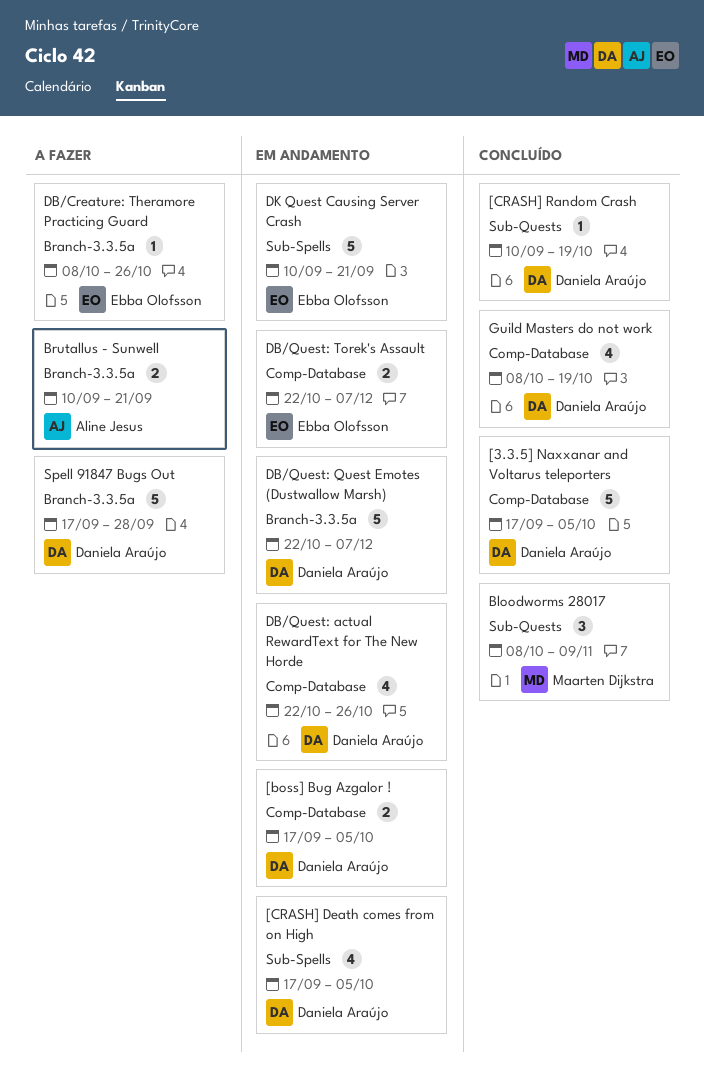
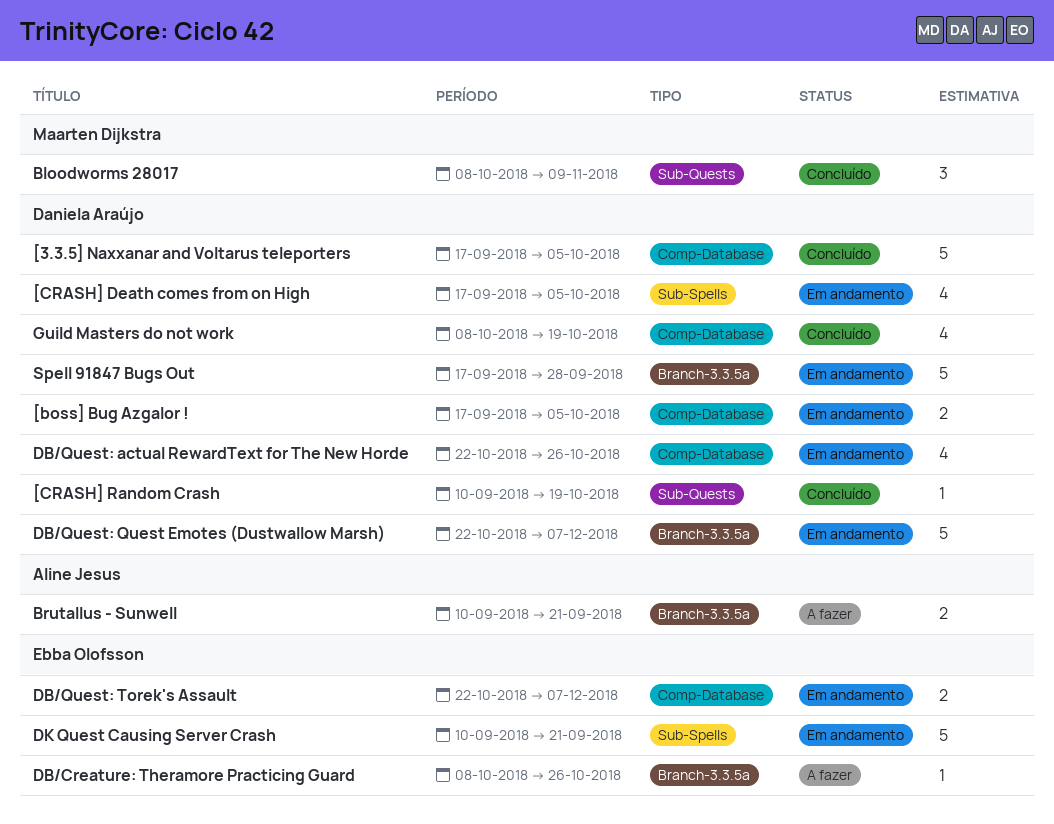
Spell 91847 Bugs Out, status: A fazer -> Em andamento

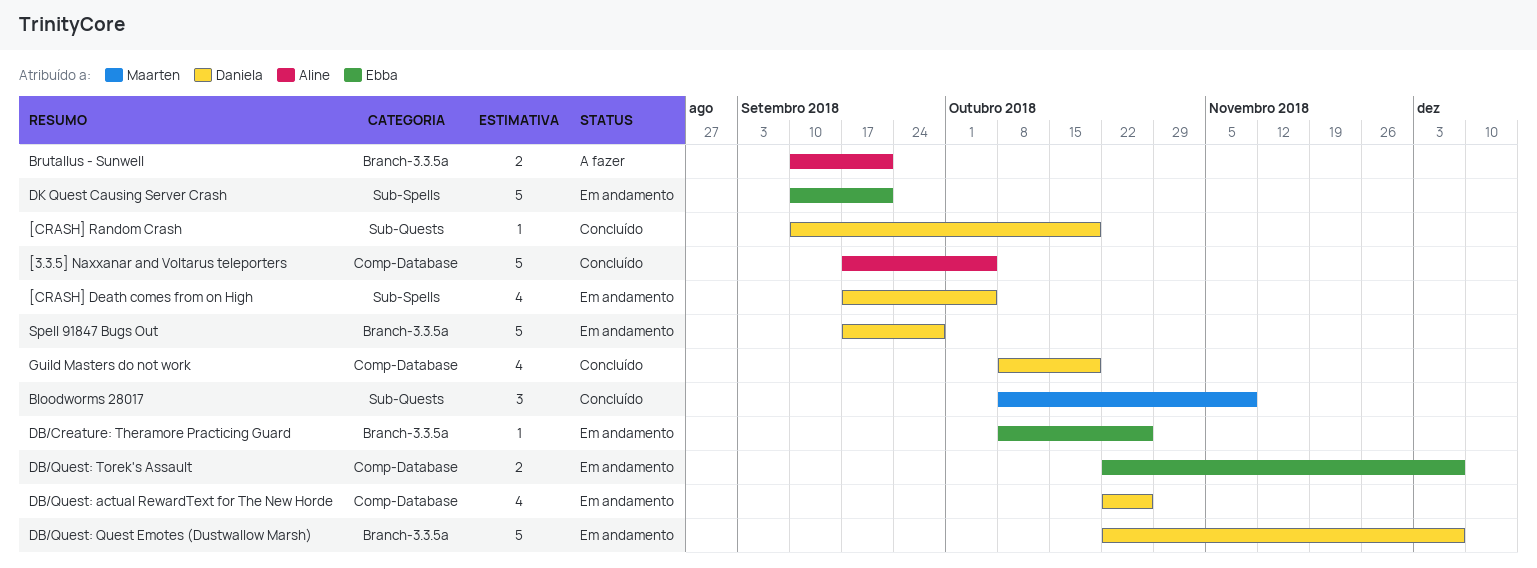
[3.3.5] Naxxanar and Voltarus teleporters, owner: Daniela Araújo -> Aline Jesus
[boss] Bug Azgalor !: present -> none
DB/Creature: Theramore Practicing Guard, status: A fazer -> Em andamento

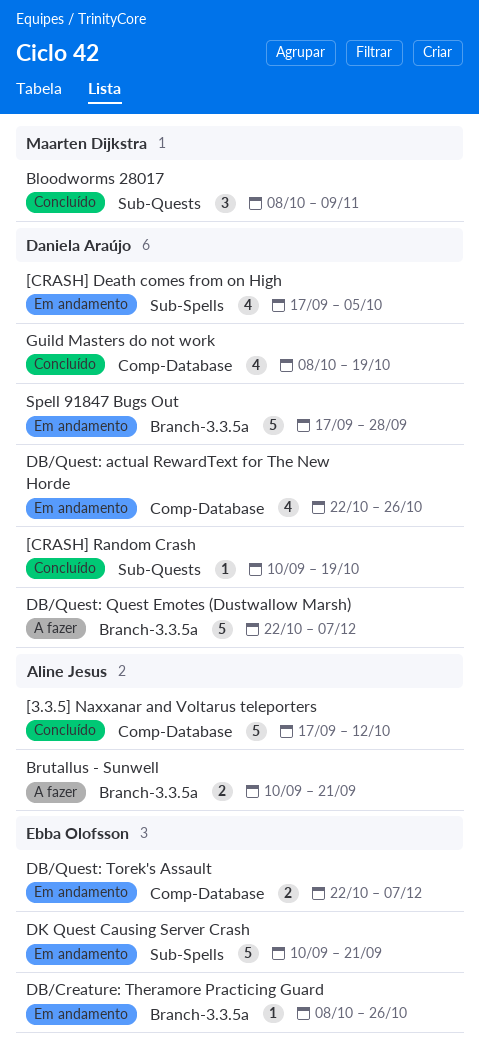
[3.3.5] Naxxanar and Voltarus teleporters, due: Oct 5 -> Oct 12
DB/Quest: Quest Emotes (Dustwallow Marsh), status: Em andamento -> A fazer

